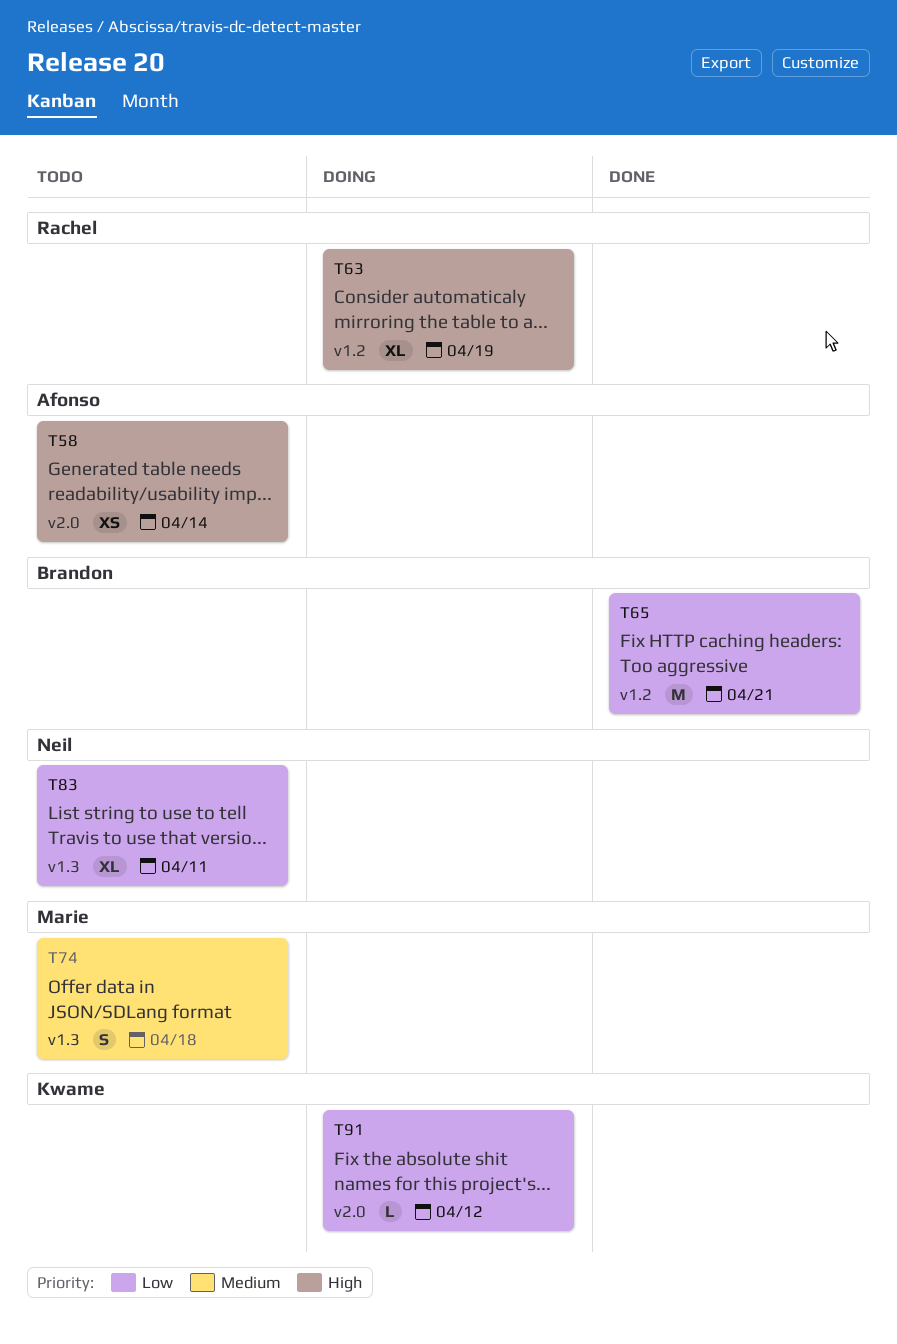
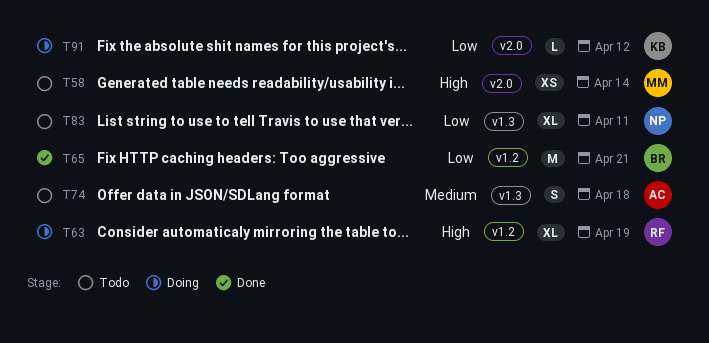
T58, owner: Afonso -> Marie
T74, owner: Marie -> Afonso

